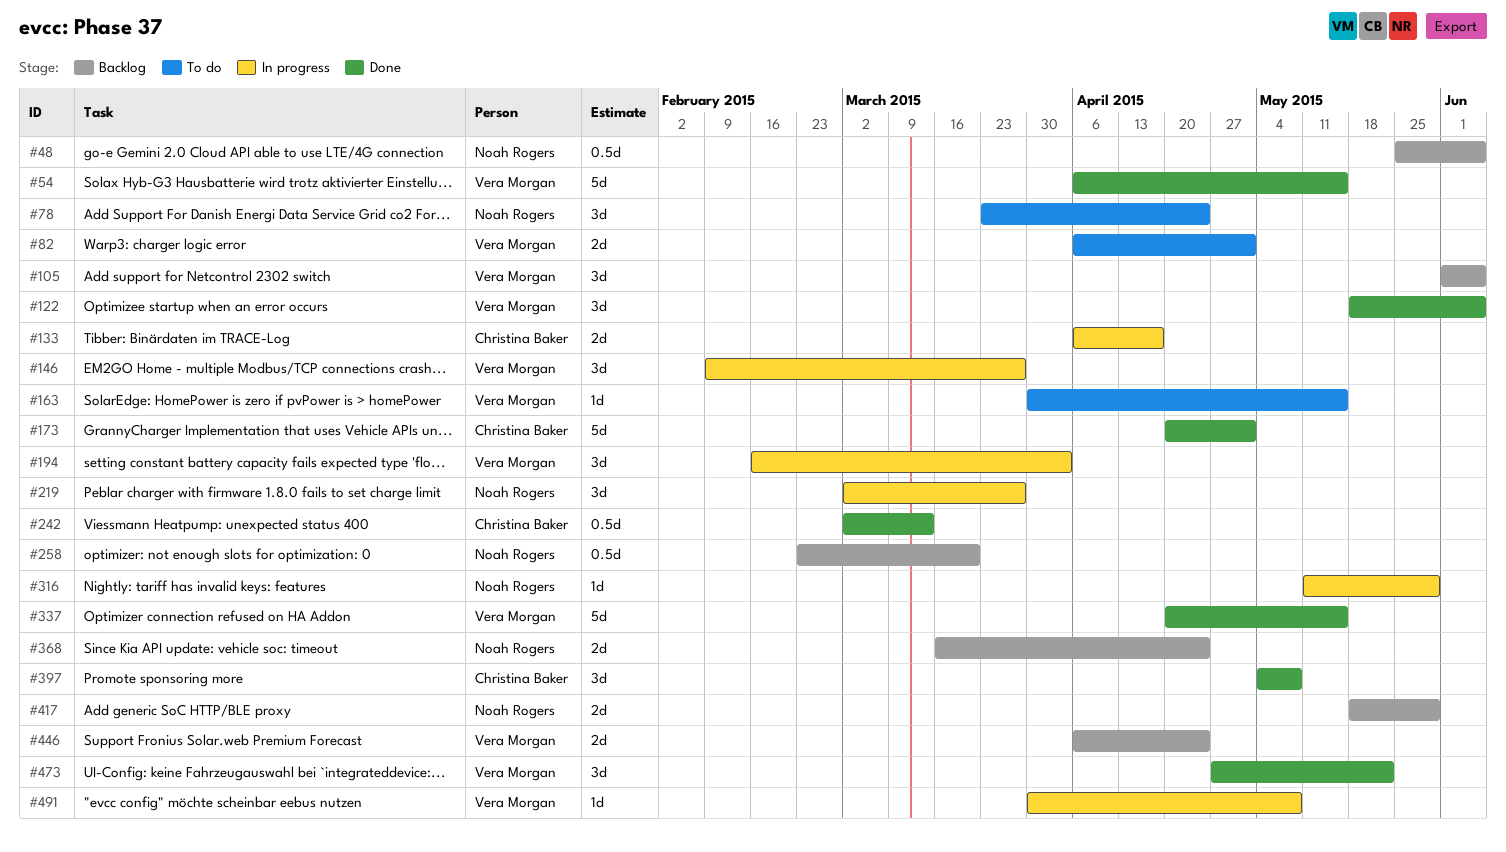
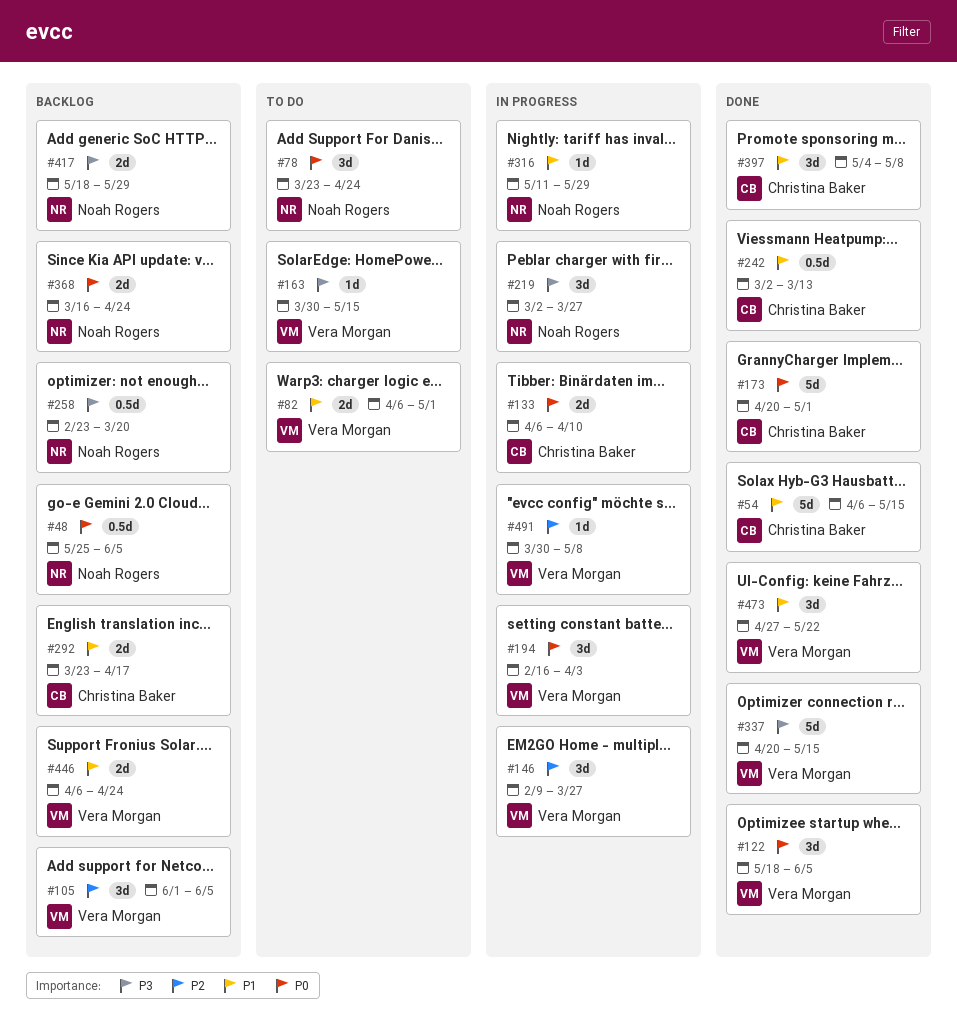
#54, owner: Vera Morgan -> Christina Baker
#133, due: Apr 17 -> Apr 10
#292: none -> present

